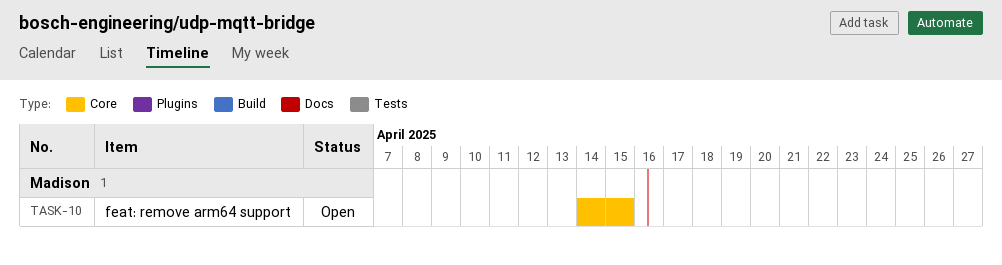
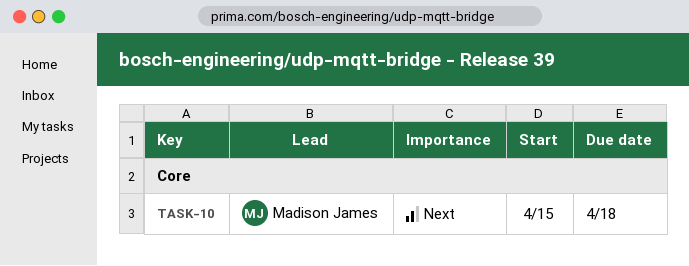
TASK-10, start: Apr 14 -> Apr 15
TASK-10, due: Apr 15 -> Apr 18

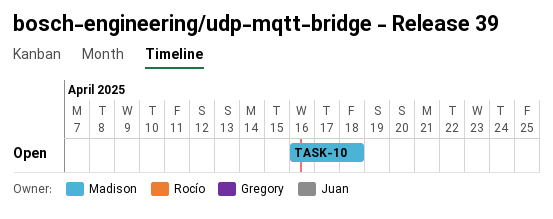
TASK-10, start: Apr 15 -> Apr 16

